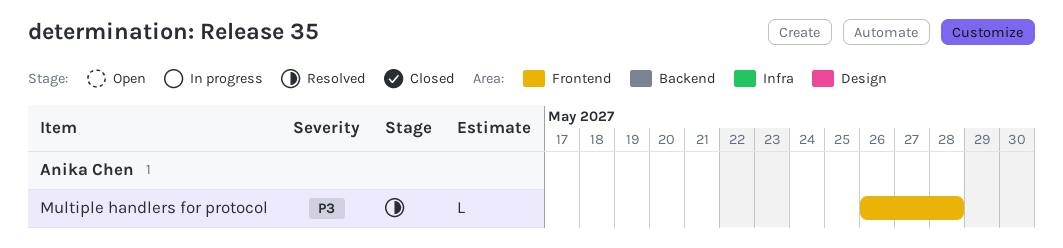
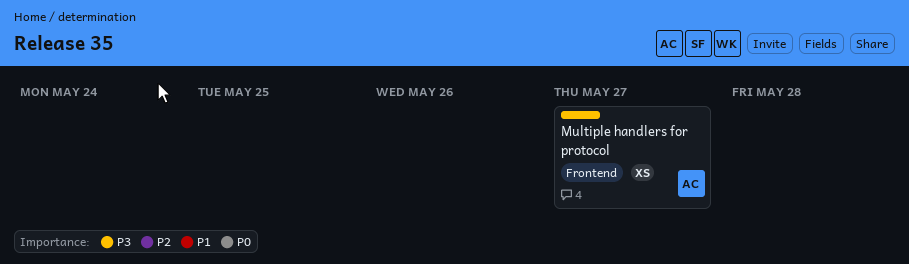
Multiple handlers for protocol, estimate: L -> XS
Multiple handlers for protocol, due: May 28 -> May 27

